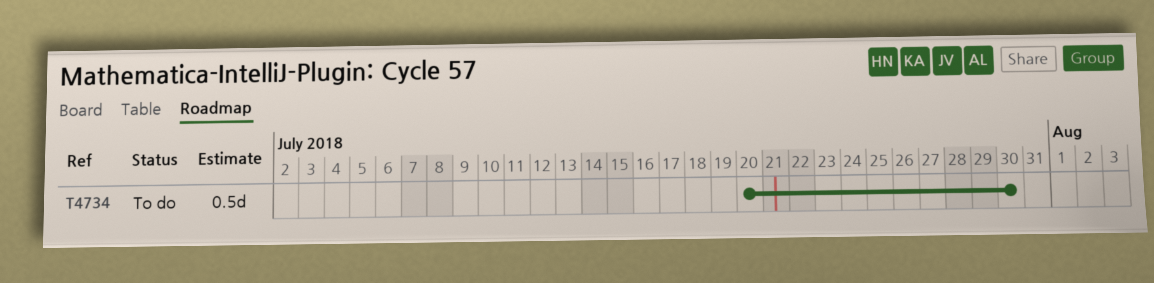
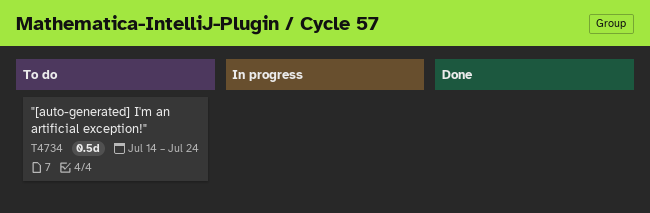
T4734, start: Jul 20 -> Jul 14
T4734, due: Jul 30 -> Jul 24

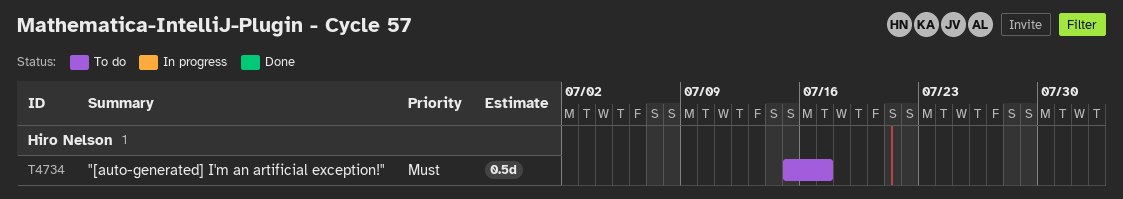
T4734, start: Jul 14 -> Jul 15
T4734, due: Jul 24 -> Jul 17

